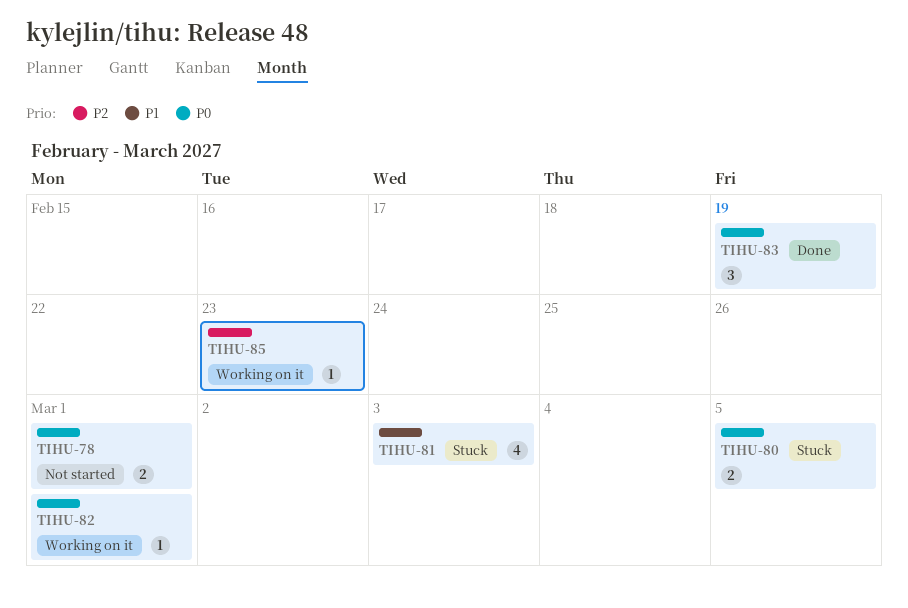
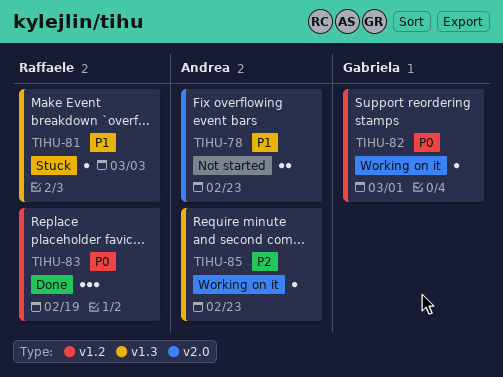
TIHU-78, priority: P0 -> P1
TIHU-78, due: Mar 1 -> Feb 23
TIHU-80: present -> none
TIHU-81, estimate: 4 -> 1

